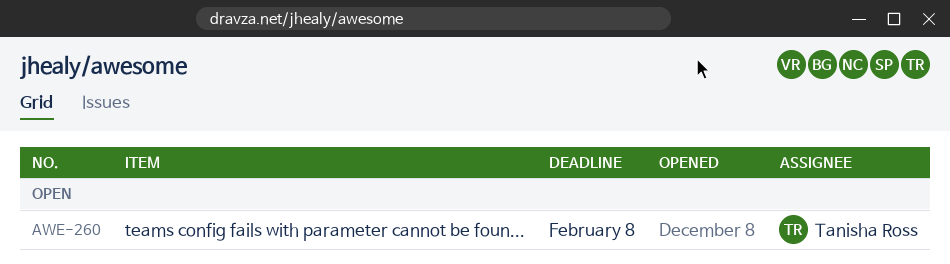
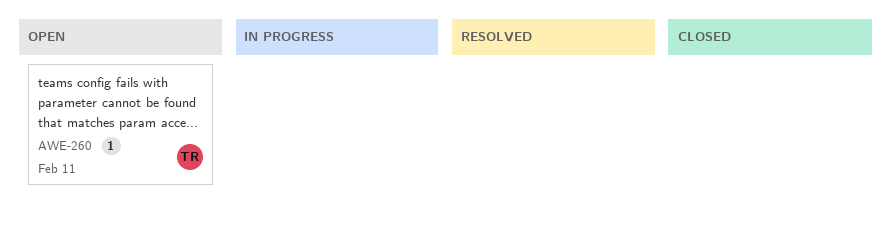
AWE-260, due: Feb 8 -> Feb 11

